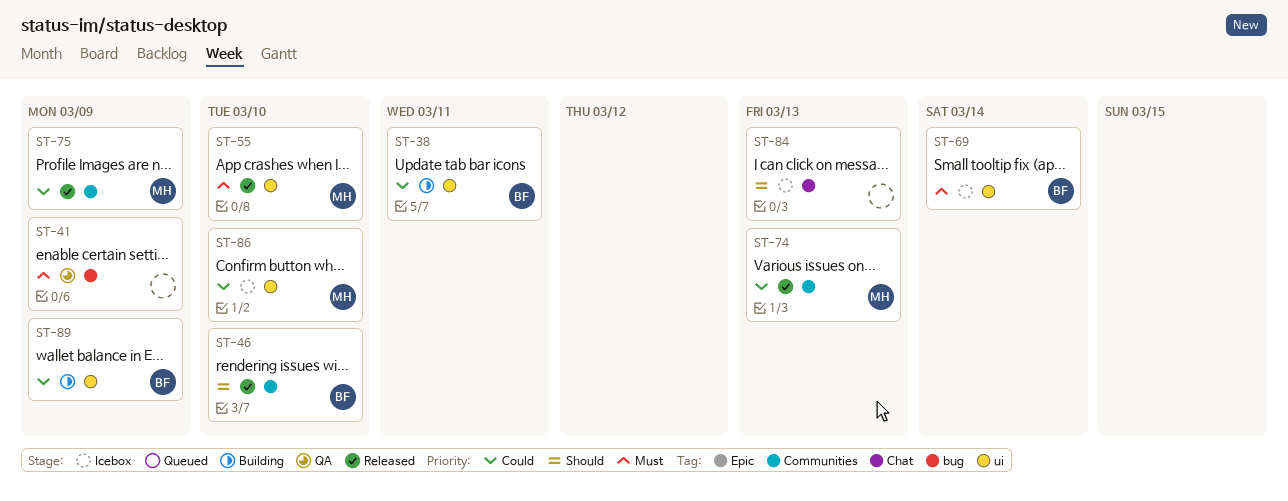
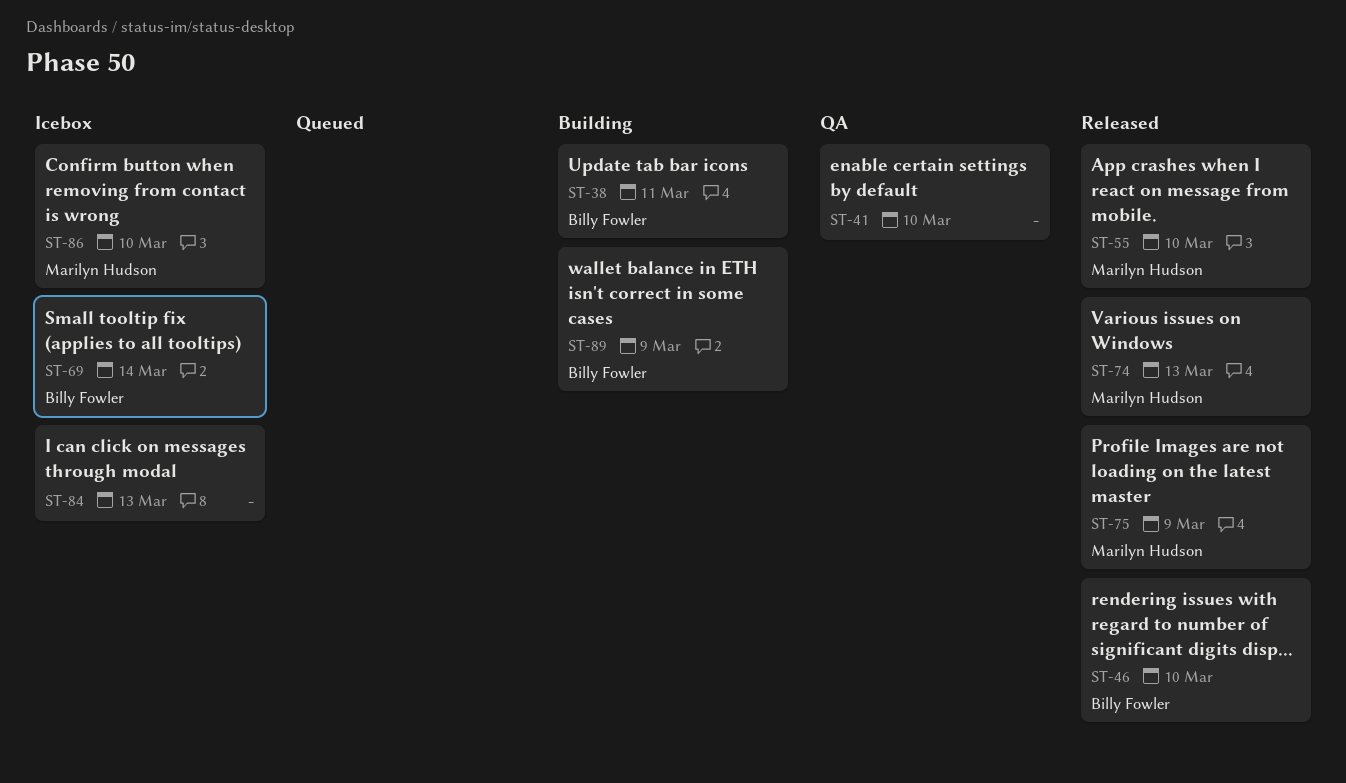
ST-41, due: Mar 9 -> Mar 10

